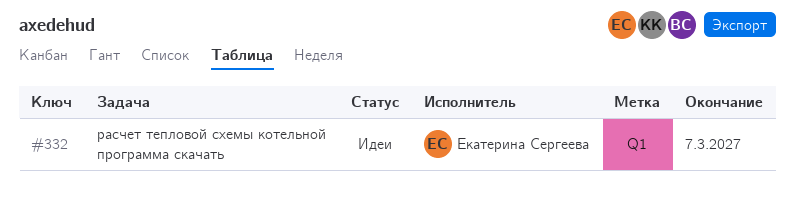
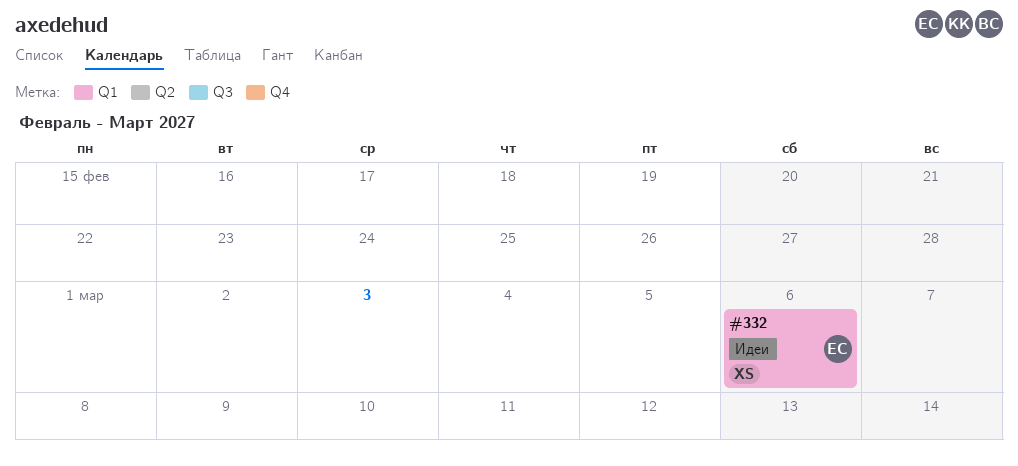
#332, due: Mar 7 -> Mar 6

